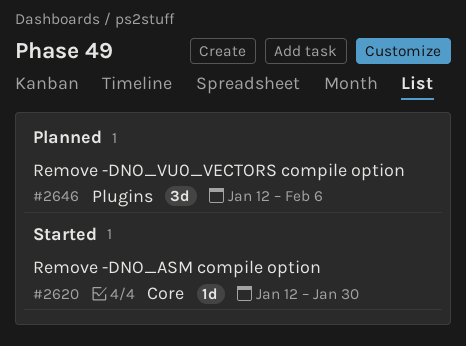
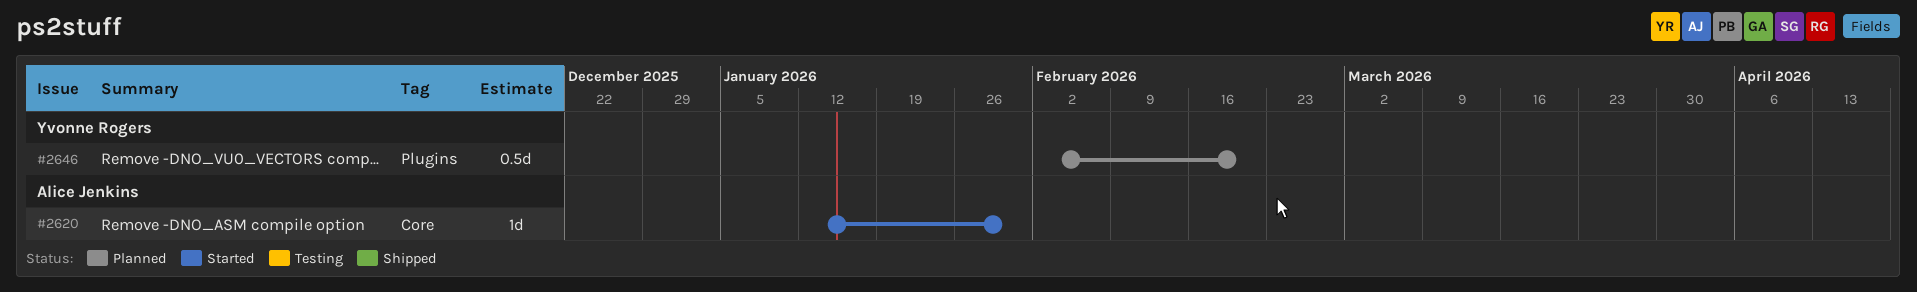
#2646, estimate: 3d -> 0.5d
#2646, start: Jan 12 -> Feb 2
#2646, due: Feb 6 -> Feb 20

